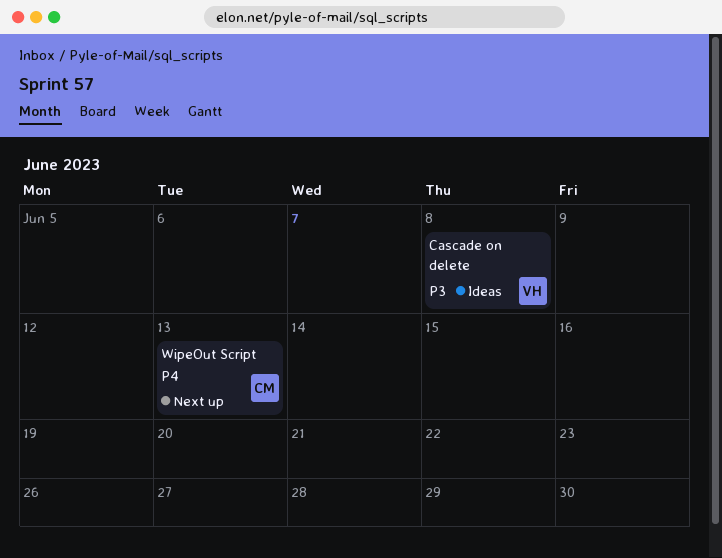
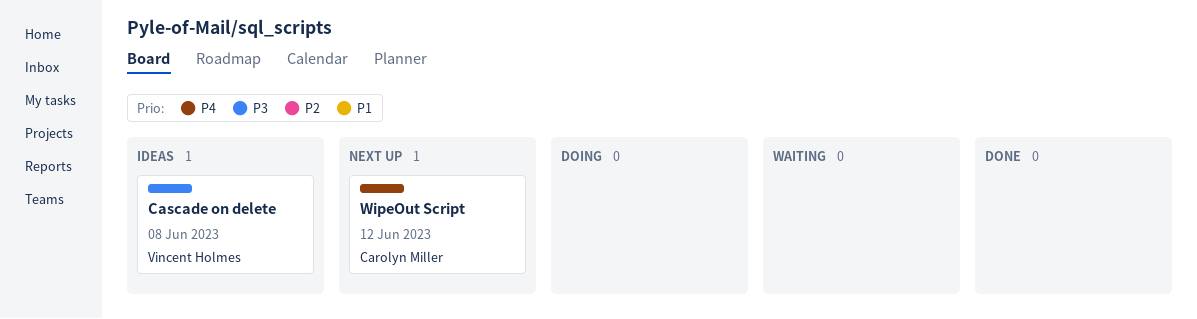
WipeOut Script, due: Jun 13 -> Jun 12

